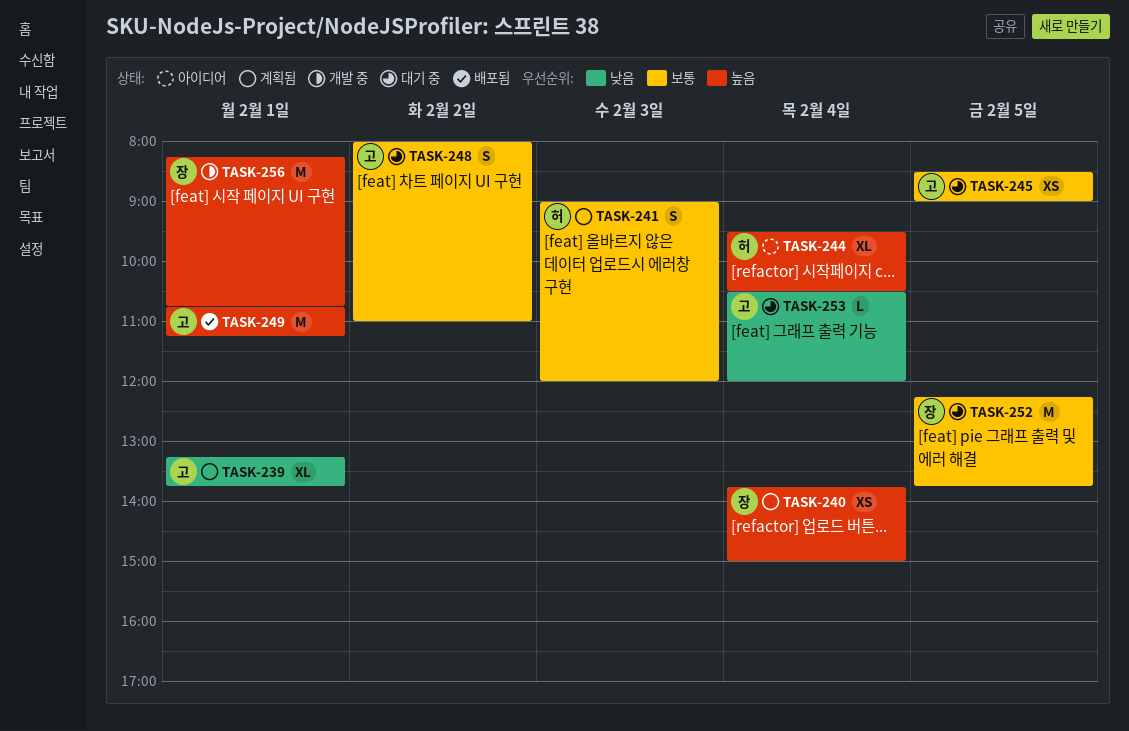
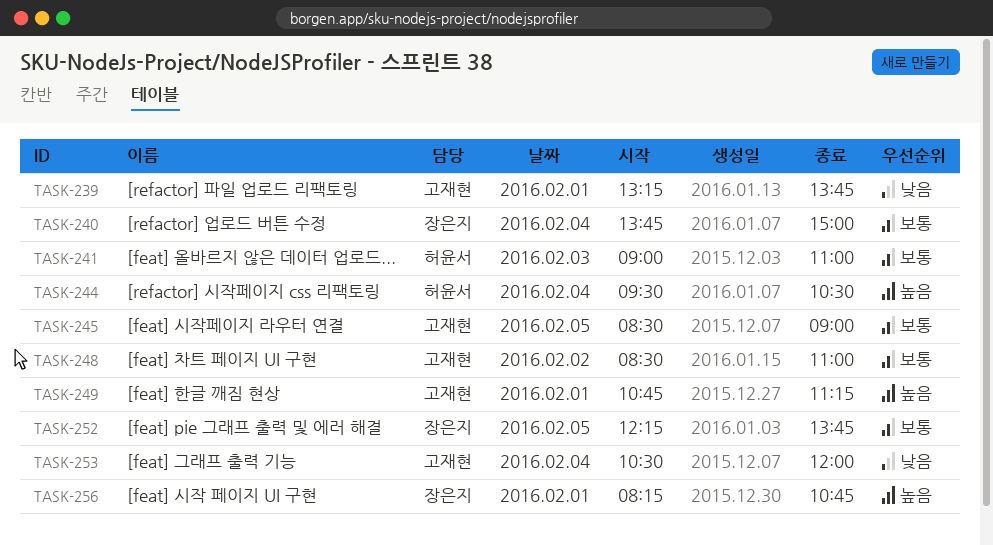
TASK-240, priority: 높음 -> 보통
TASK-241, ends: 12:00 -> 11:00
TASK-248, begins: 08:00 -> 08:30

